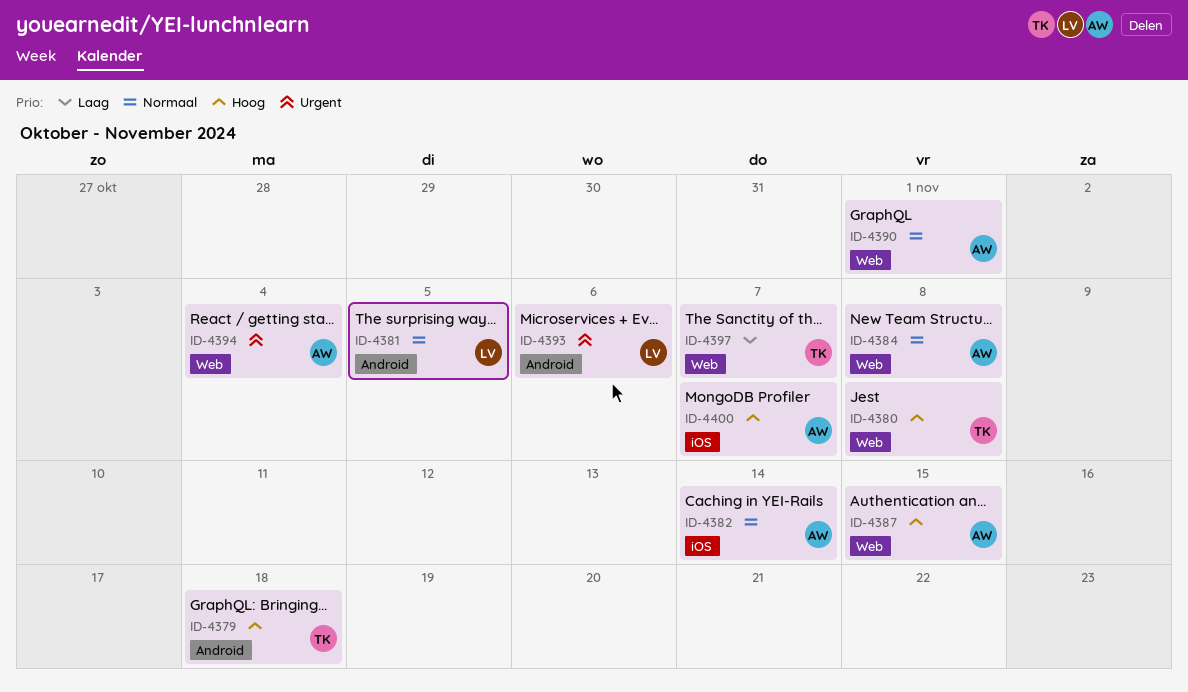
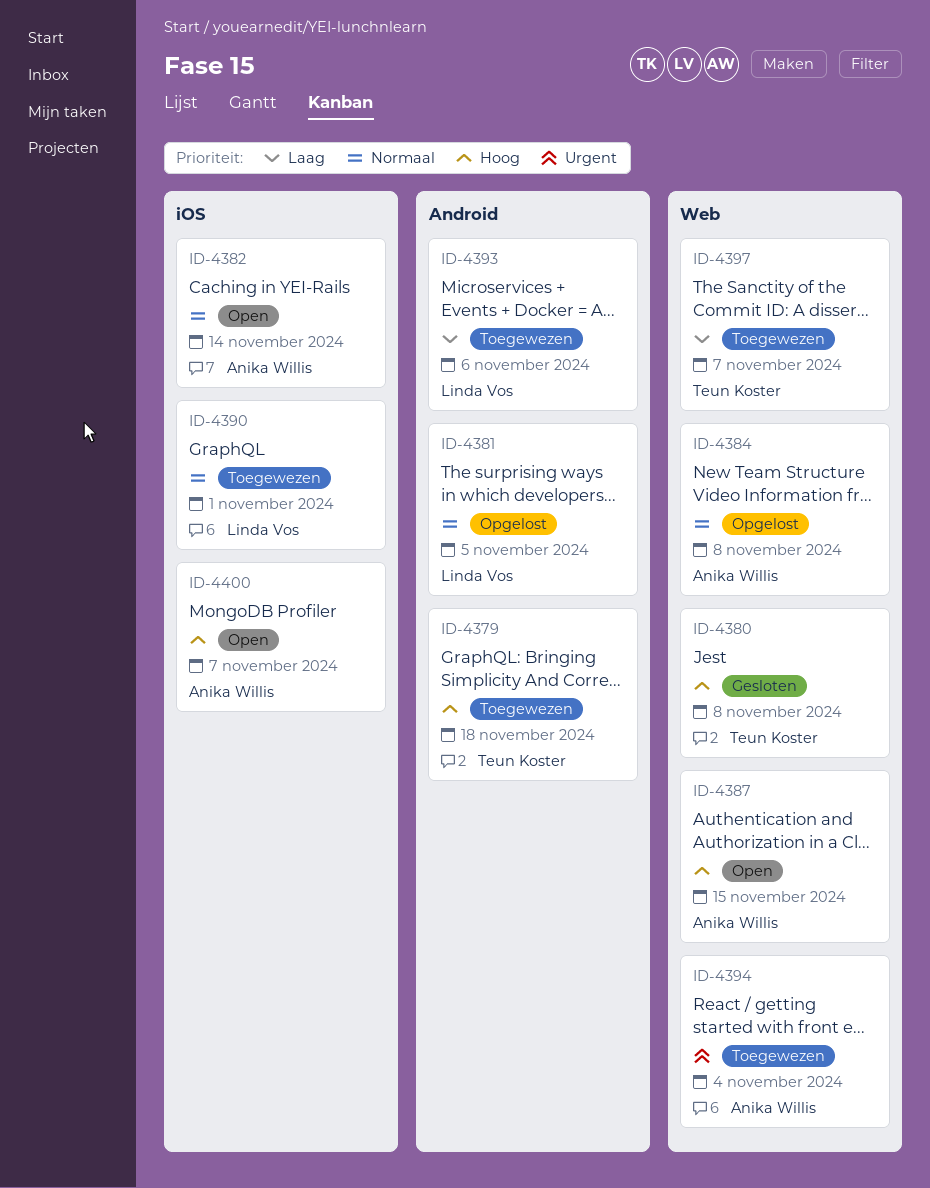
ID-4390, owner: Anika Willis -> Linda Vos
ID-4390, label: Web -> iOS
ID-4393, priority: Urgent -> Laag

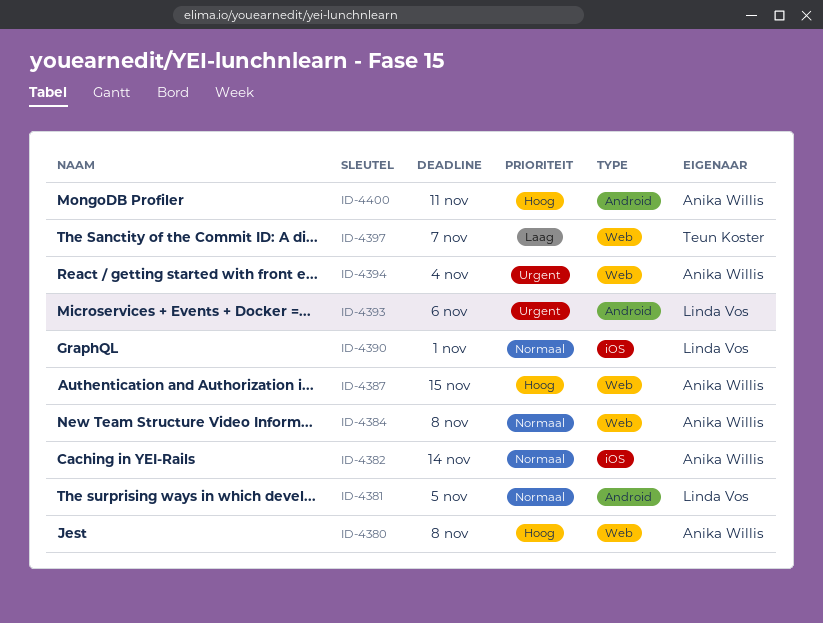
ID-4379: present -> none
ID-4380, owner: Teun Koster -> Anika Willis
ID-4393, priority: Laag -> Urgent
ID-4400, label: iOS -> Android
ID-4400, due: Nov 7 -> Nov 11

